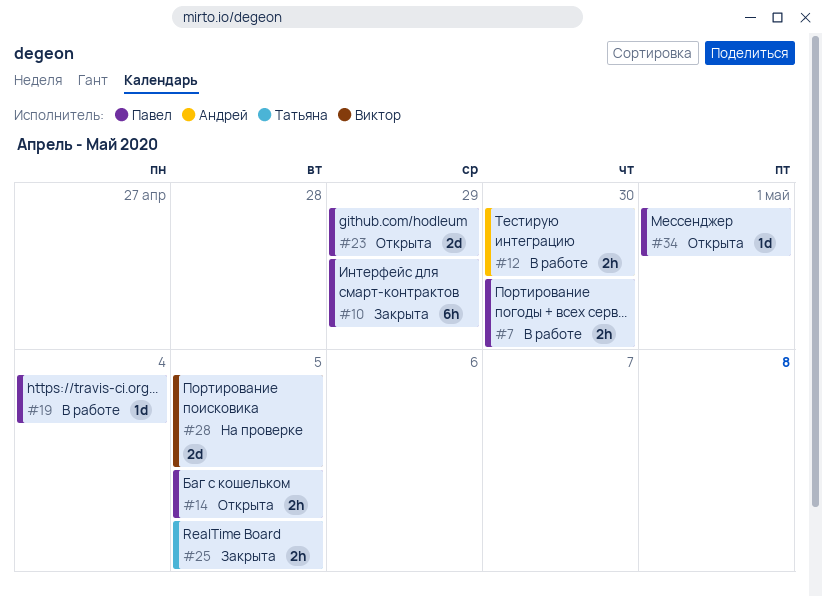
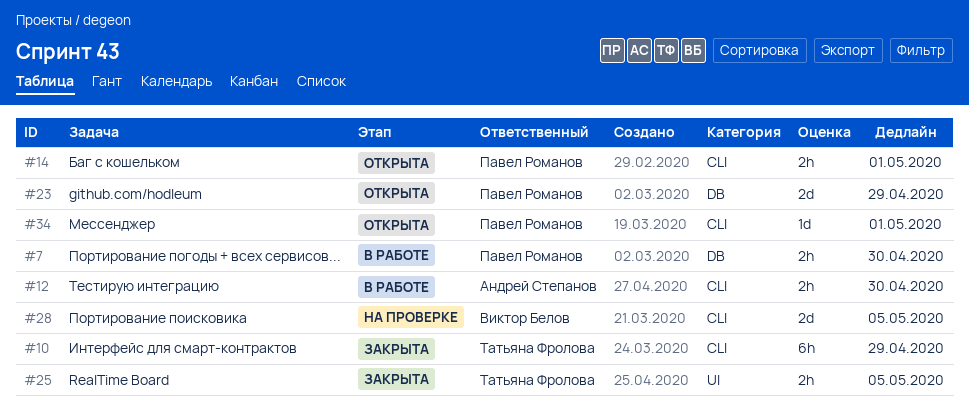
#10, owner: Павел Романов -> Татьяна Фролова
#14, due: May 5 -> May 1
#19: present -> none

